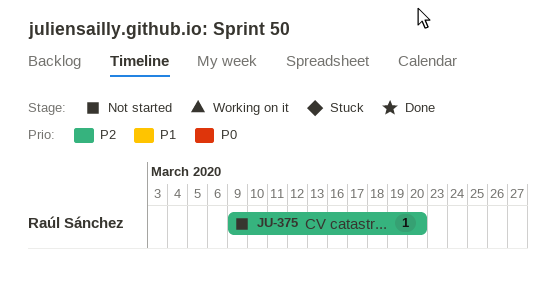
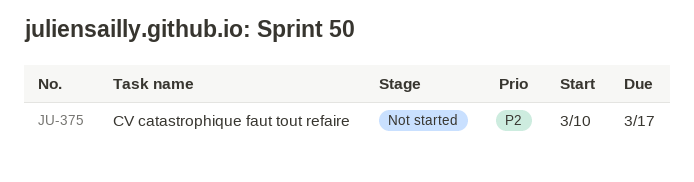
JU-375, start: Mar 9 -> Mar 10
JU-375, due: Mar 20 -> Mar 17

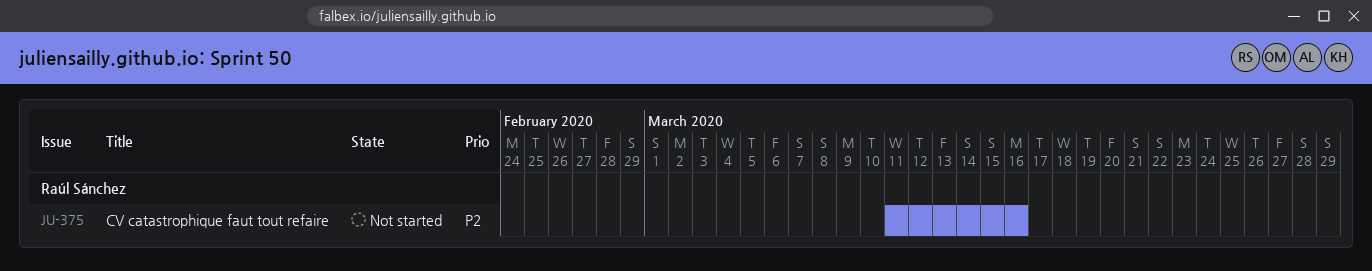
JU-375, start: Mar 10 -> Mar 11
JU-375, due: Mar 17 -> Mar 16

